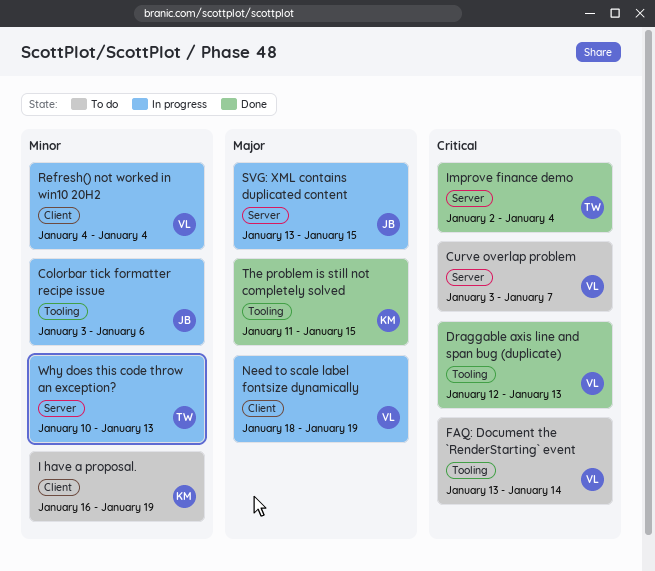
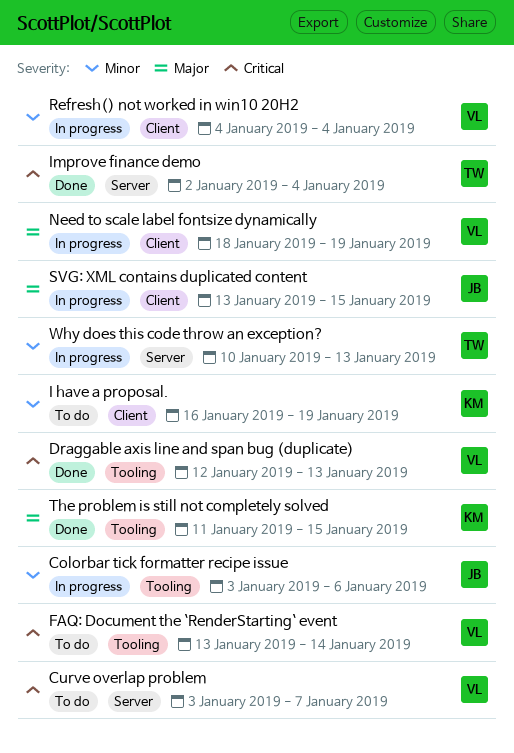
SVG: XML contains duplicated content, label: Server -> Client

